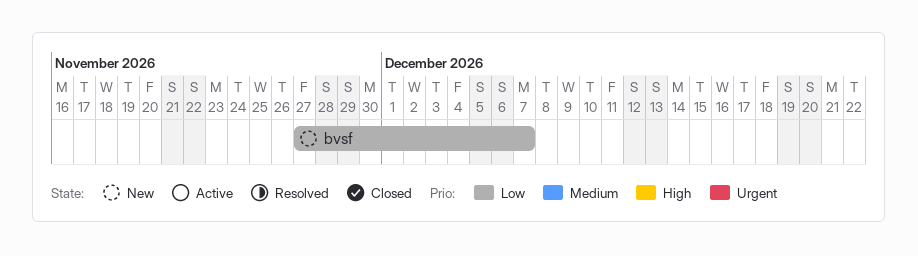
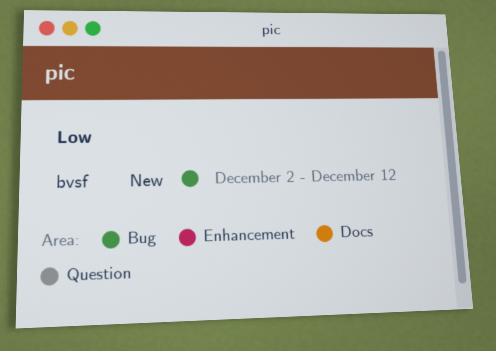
bvsf, start: Nov 27 -> Dec 2
bvsf, due: Dec 7 -> Dec 12

